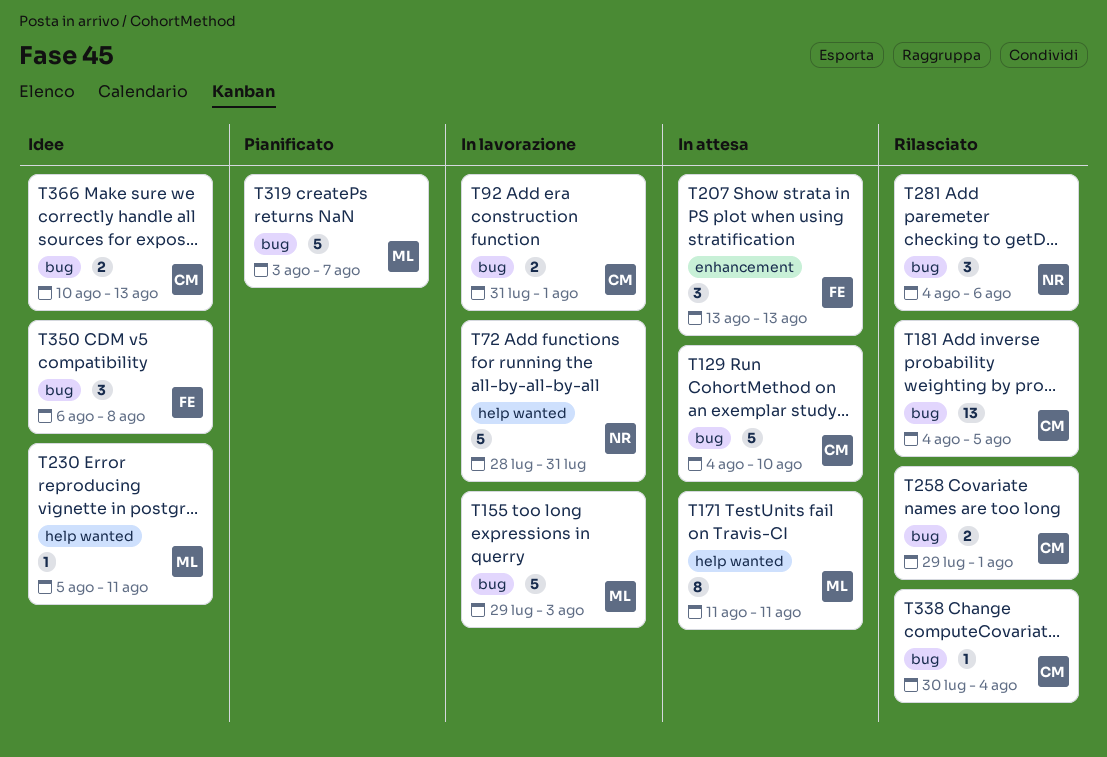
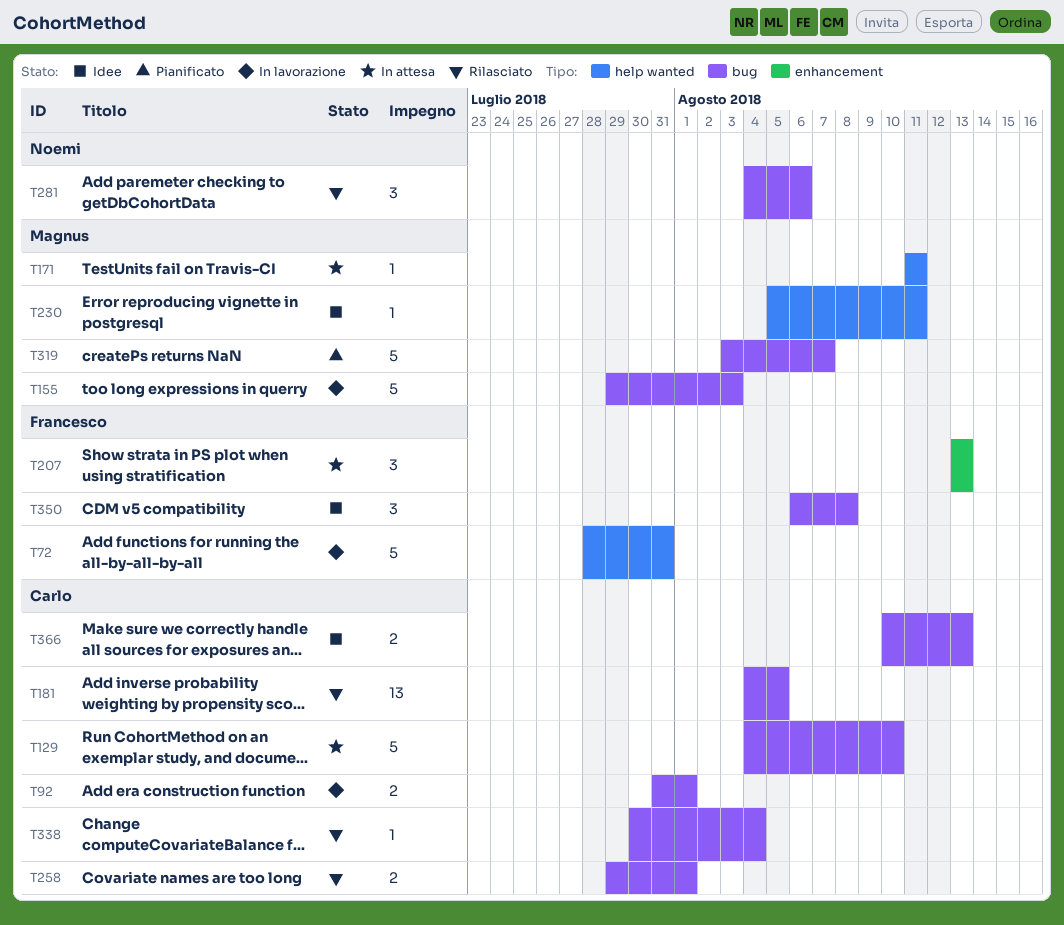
T72, owner: Noemi -> Francesco
T171, estimate: 8 -> 1

